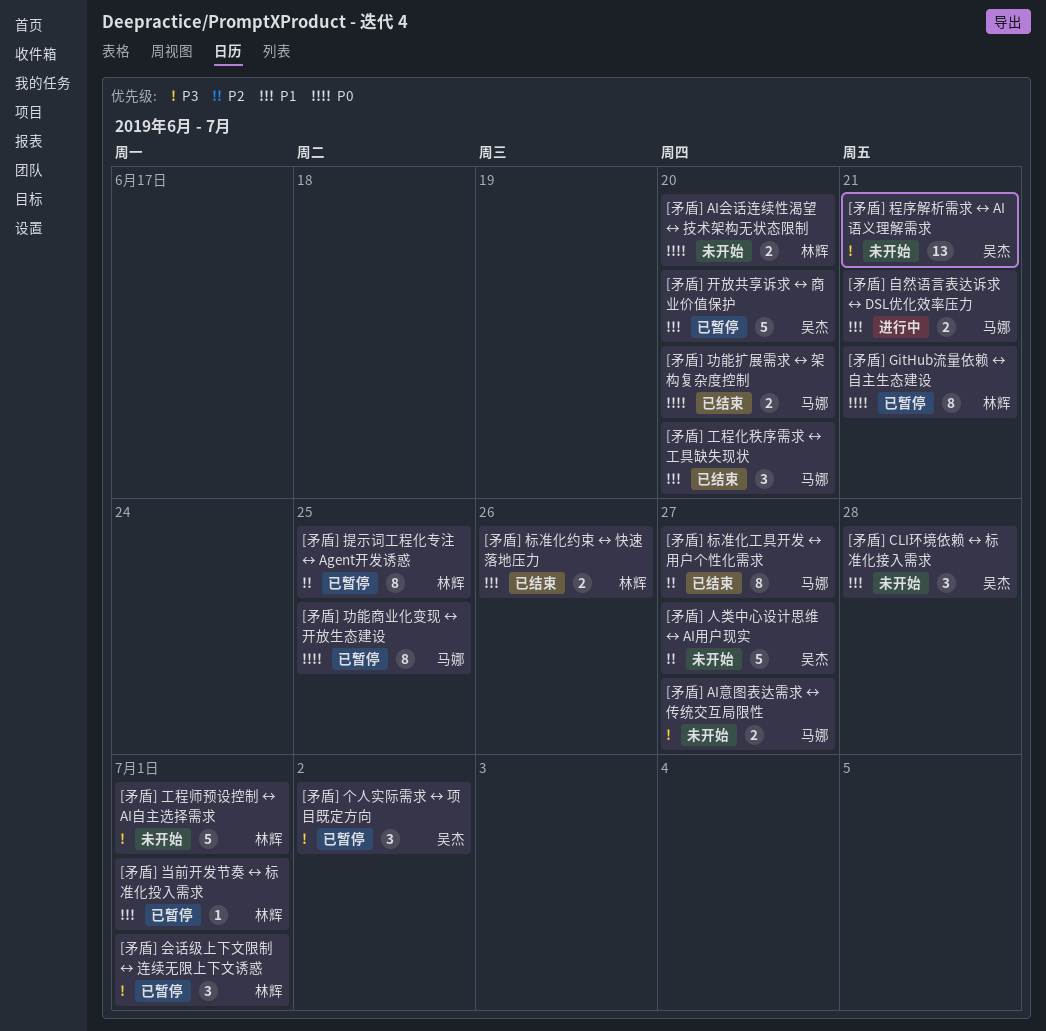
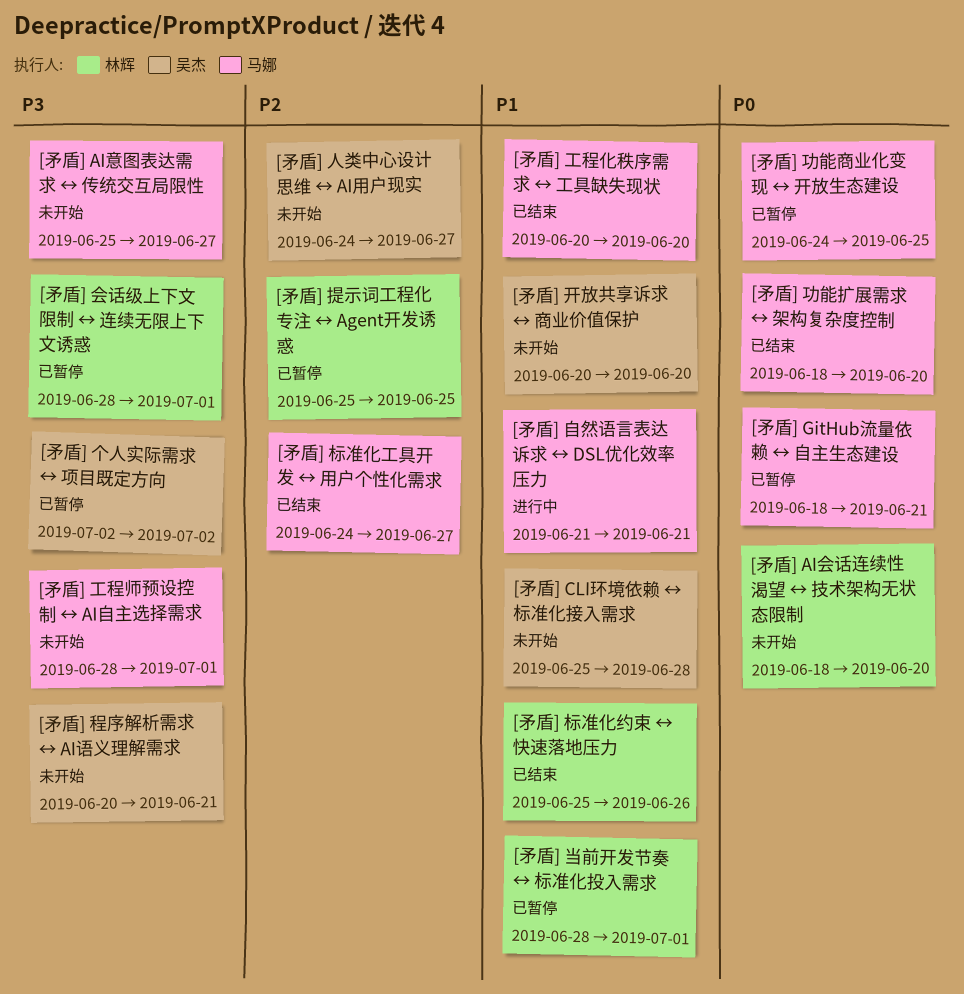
[矛盾] GitHub流量依赖 ↔ 自主生态建设, owner: 林辉 -> 马娜
[矛盾] 工程师预设控制 ↔ AI自主选择需求, owner: 林辉 -> 马娜
[矛盾] 开放共享诉求 ↔ 商业价值保护, status: 已暂停 -> 未开始

